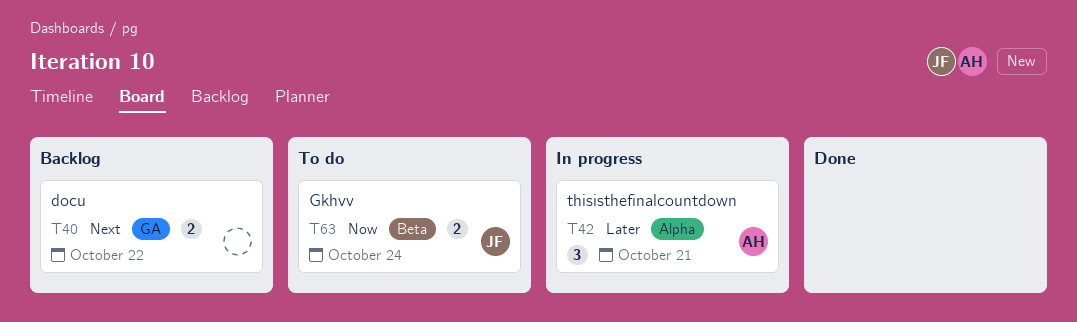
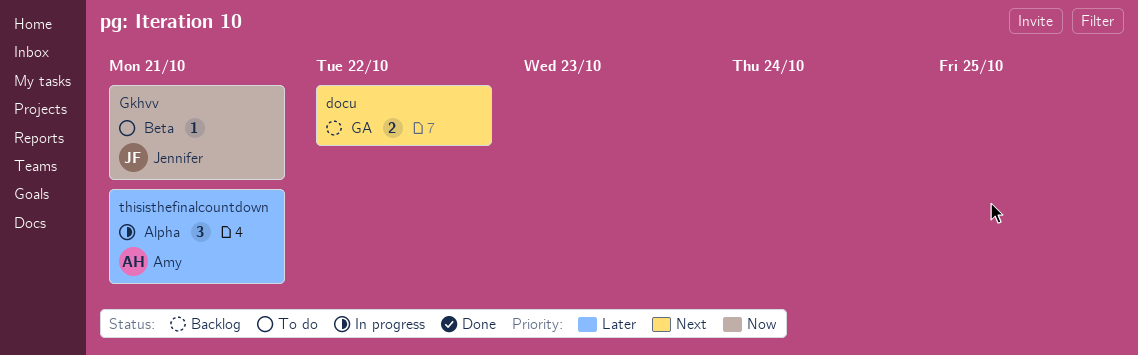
Gkhvv, estimate: 2 -> 1
Gkhvv, due: Oct 24 -> Oct 21

